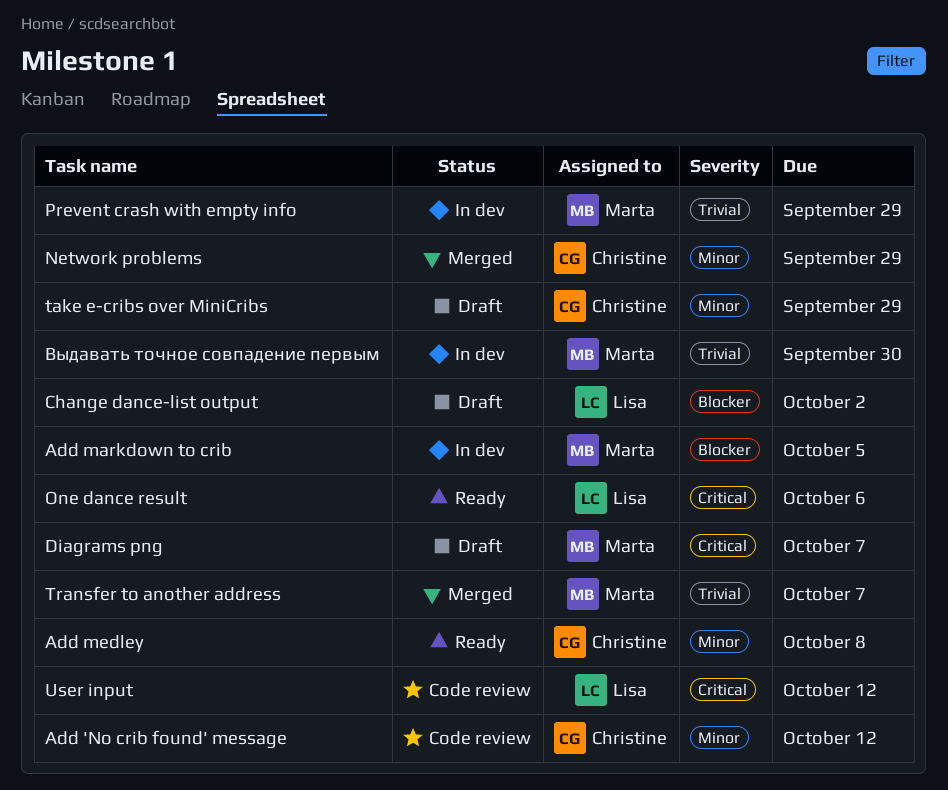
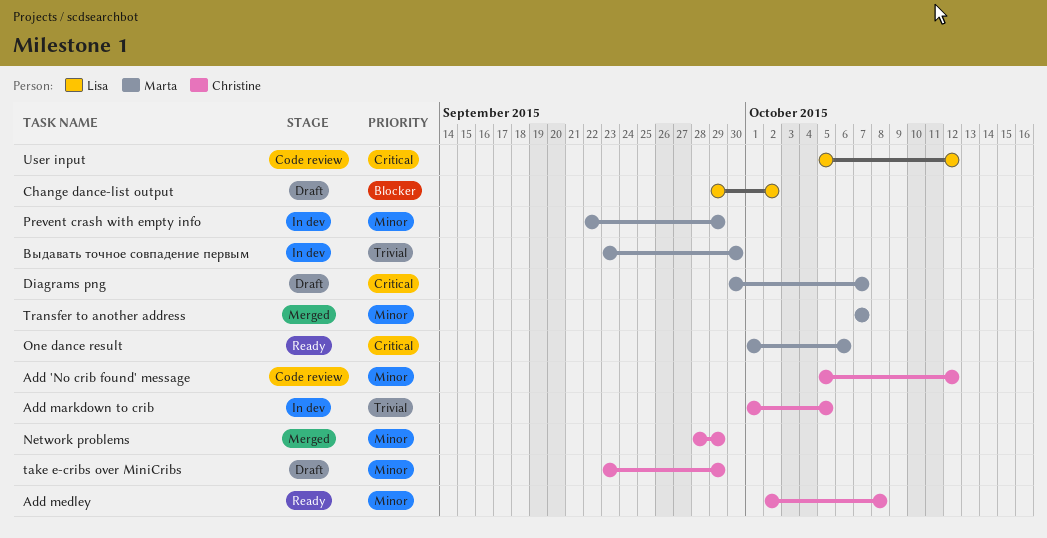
Add markdown to crib, owner: Marta -> Christine
Add markdown to crib, priority: Blocker -> Trivial
One dance result, owner: Lisa -> Marta
Prevent crash with empty info, priority: Trivial -> Minor
Transfer to another address, priority: Trivial -> Minor

